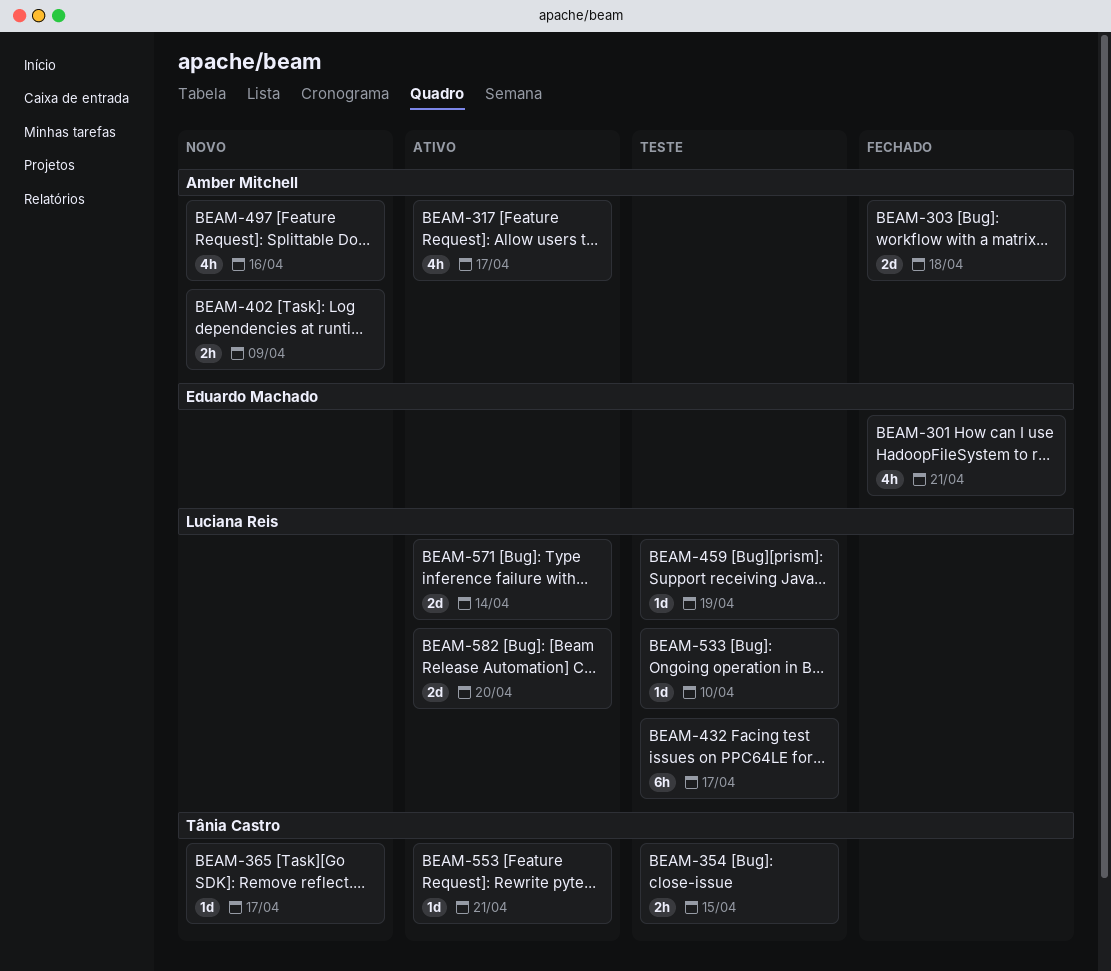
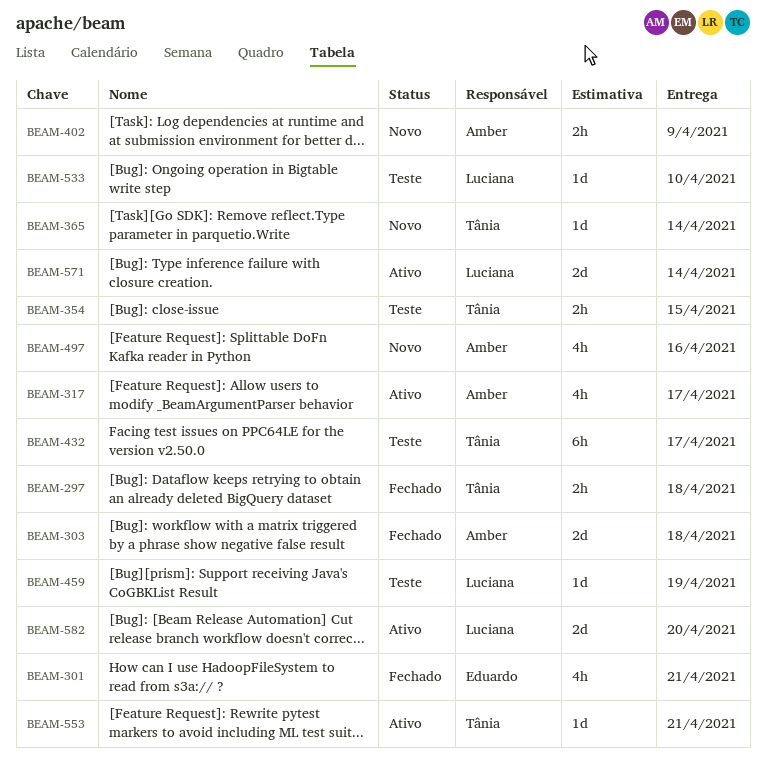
BEAM-297: none -> present
BEAM-365, due: Apr 17 -> Apr 14
BEAM-432, owner: Luciana Reis -> Tânia Castro

